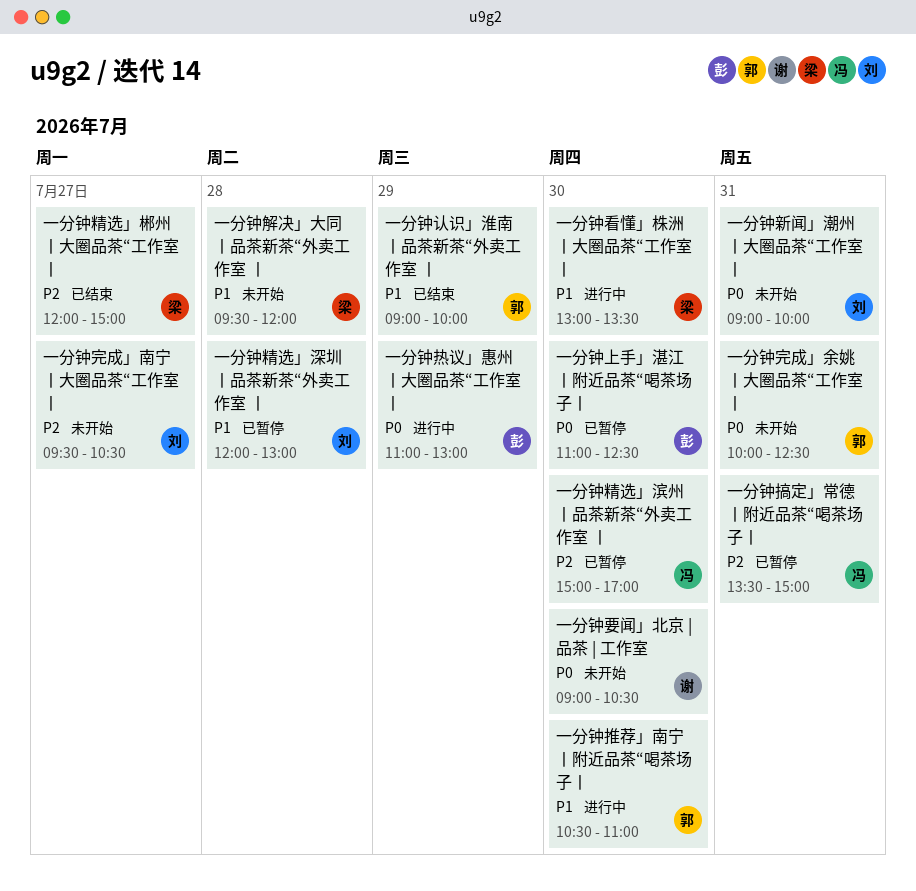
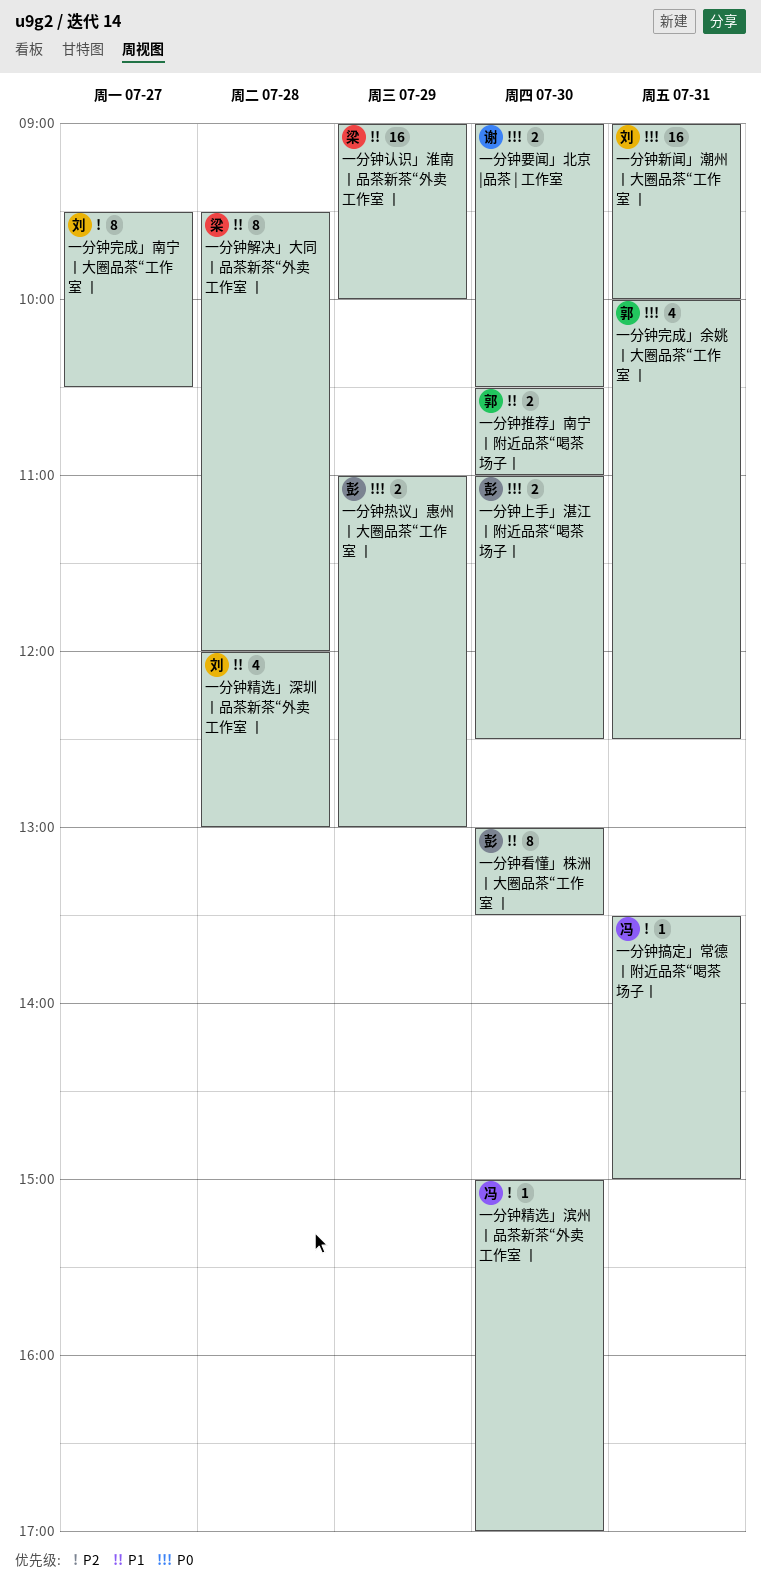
一分钟看懂」株洲丨大圈品茶“工作室 丨, owner: 梁 -> 彭
一分钟精选」郴州丨大圈品茶“工作室 丨: present -> none
一分钟认识」淮南丨品茶新茶“外卖工作室 丨, owner: 郭 -> 梁

